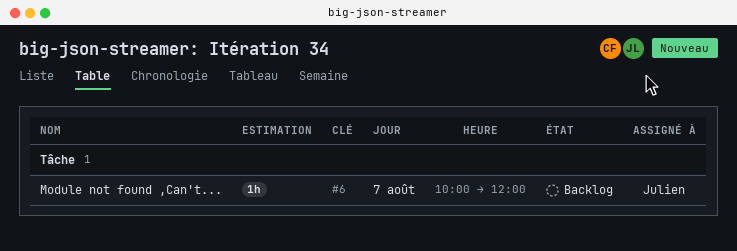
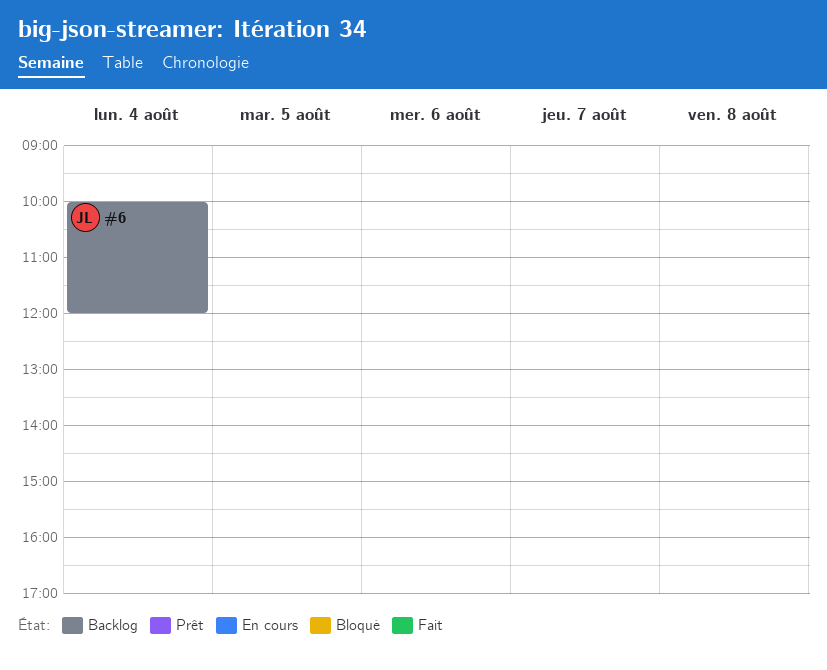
#6, day: Aug 7 -> Aug 4

